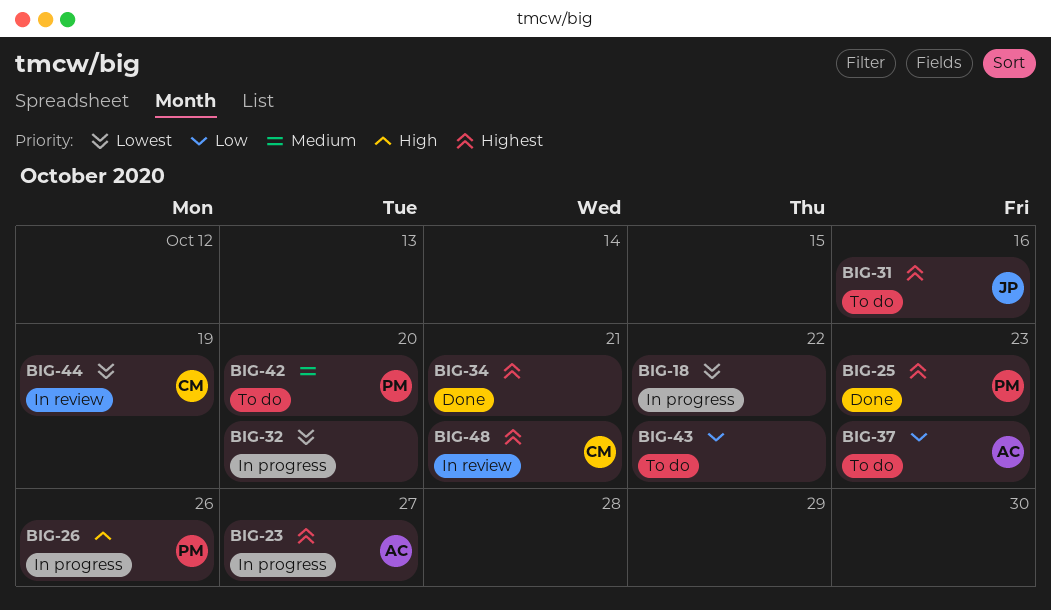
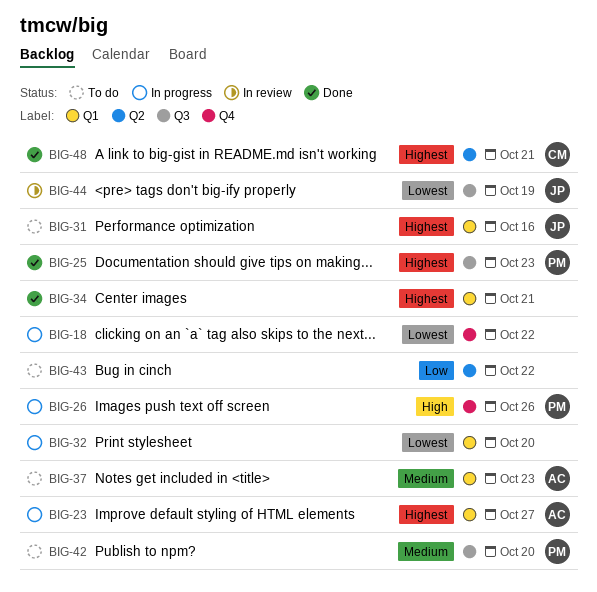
BIG-37, priority: Low -> Medium
BIG-44, owner: CM -> JP
BIG-48, status: In review -> Done

